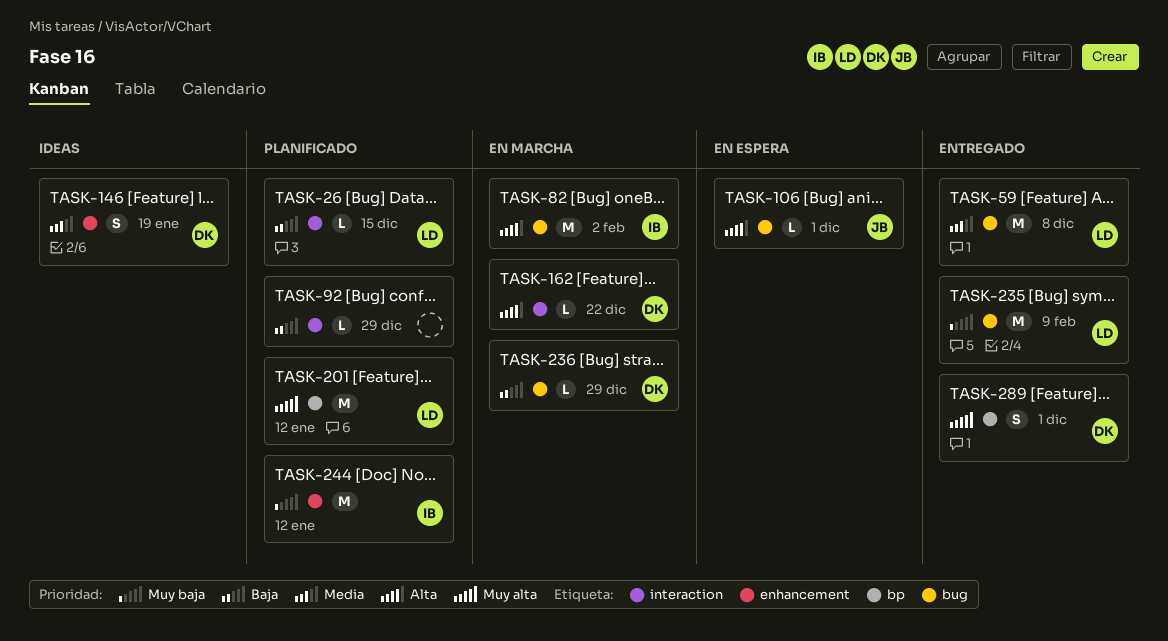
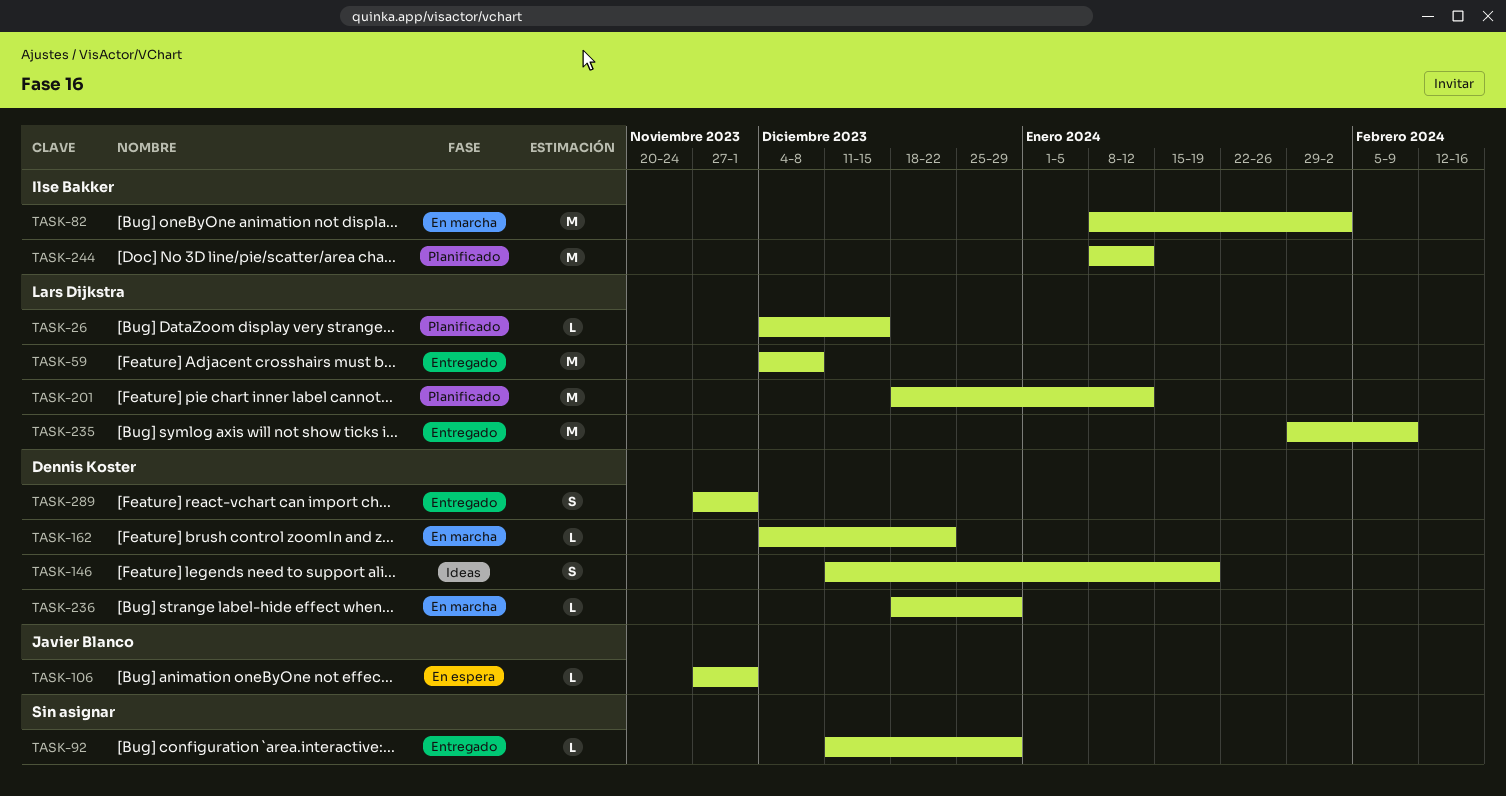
TASK-92, status: Planificado -> Entregado

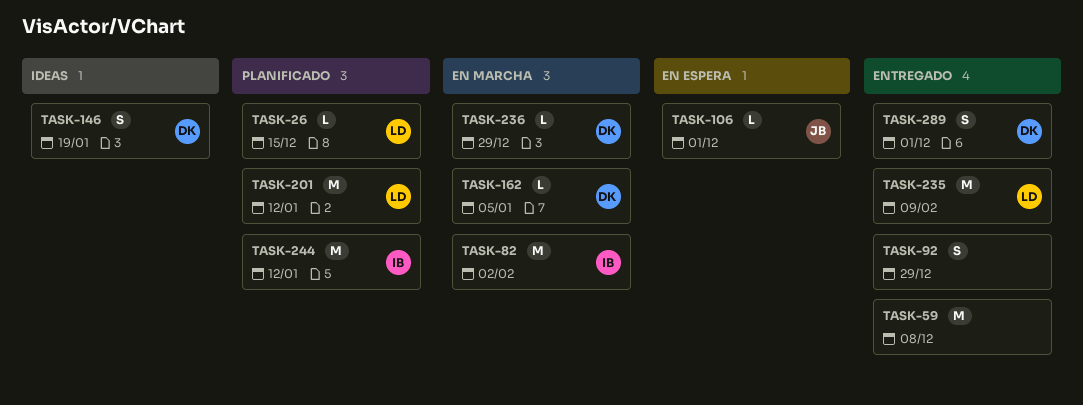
TASK-59, owner: Lars Dijkstra -> none
TASK-92, estimate: L -> S
TASK-162, due: Dec 22 -> Jan 5

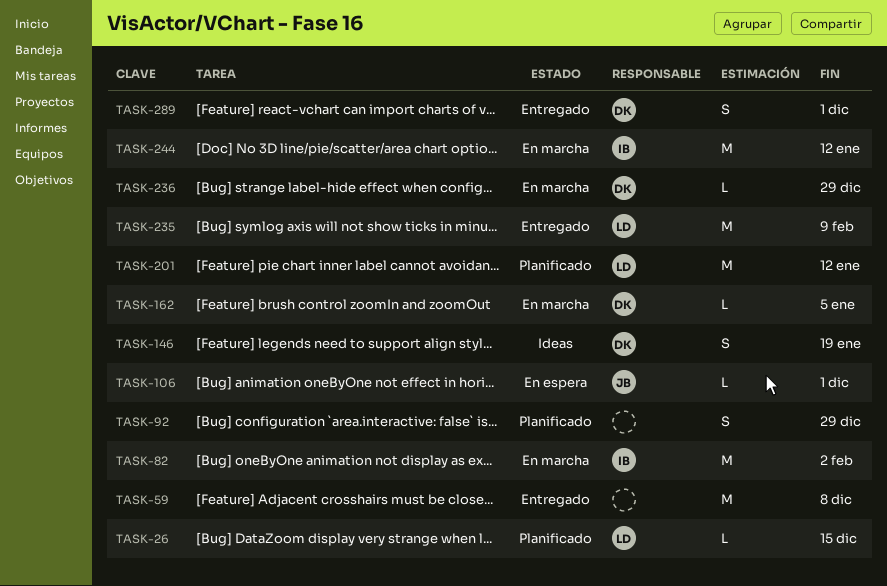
TASK-92, status: Entregado -> Planificado
TASK-244, status: Planificado -> En marcha

